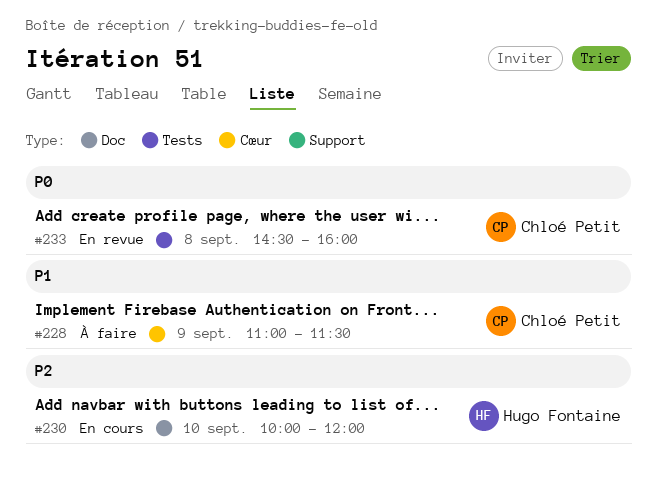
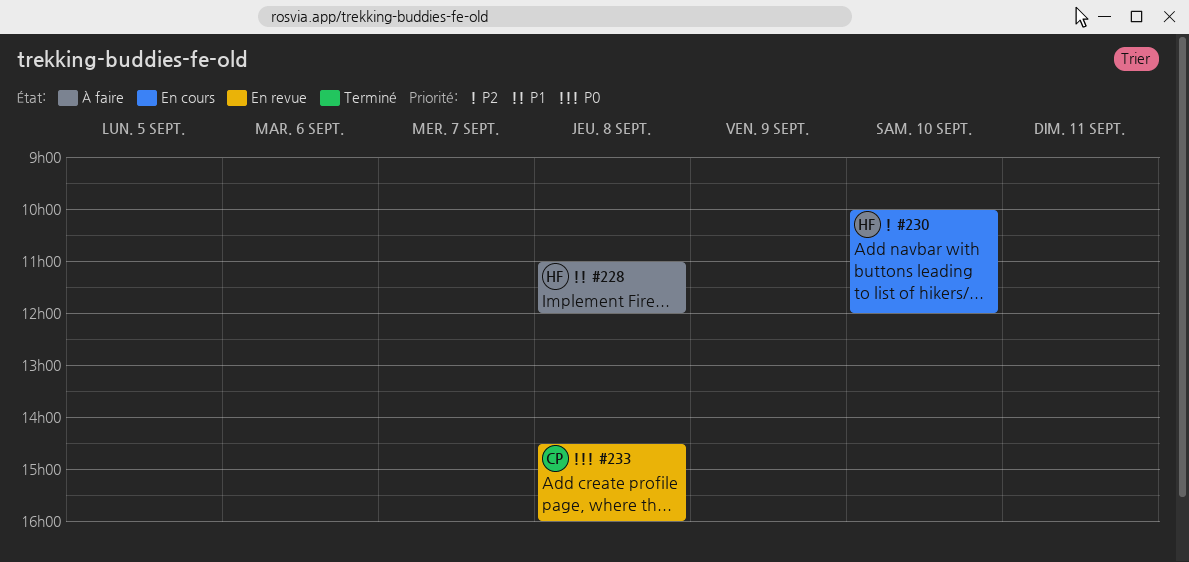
#228, owner: Chloé Petit -> Hugo Fontaine
#228, day: Sep 9 -> Sep 8
#228, ends: 11:30 -> 12:00

